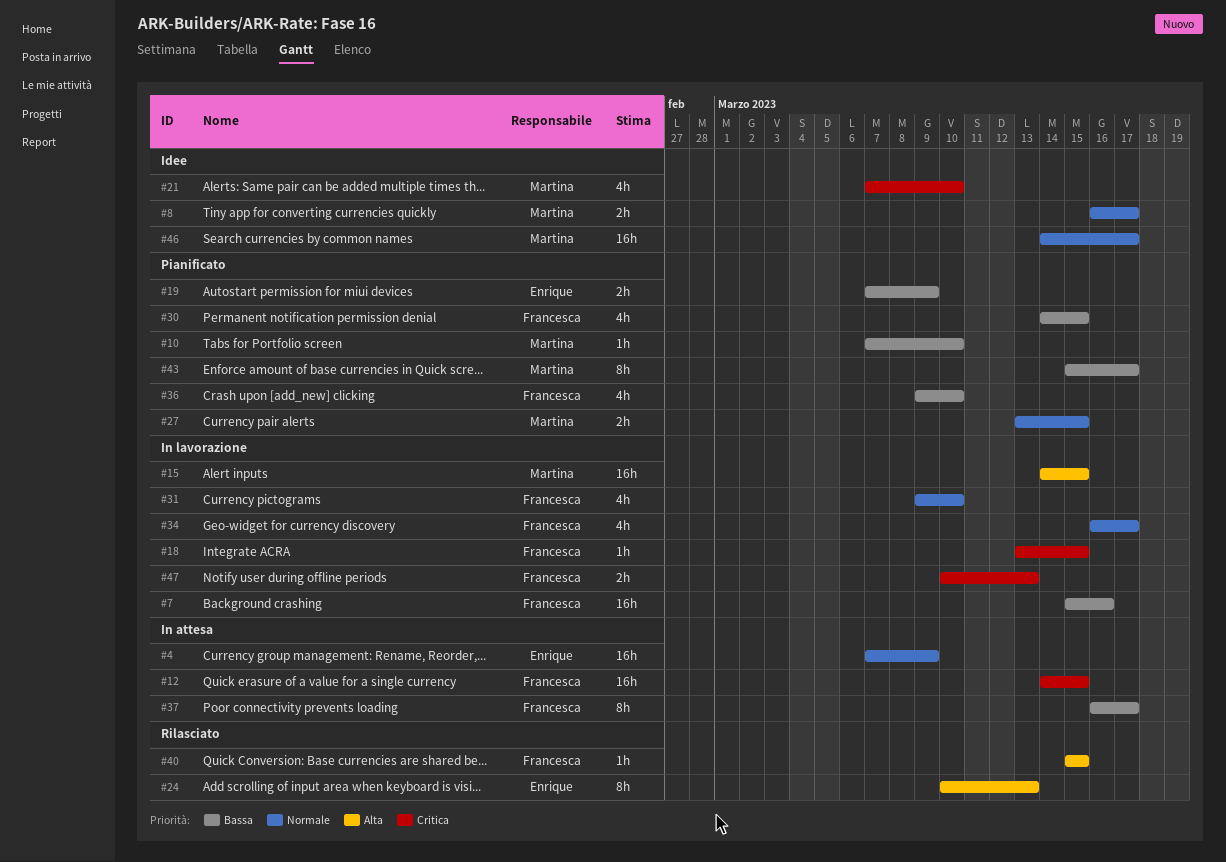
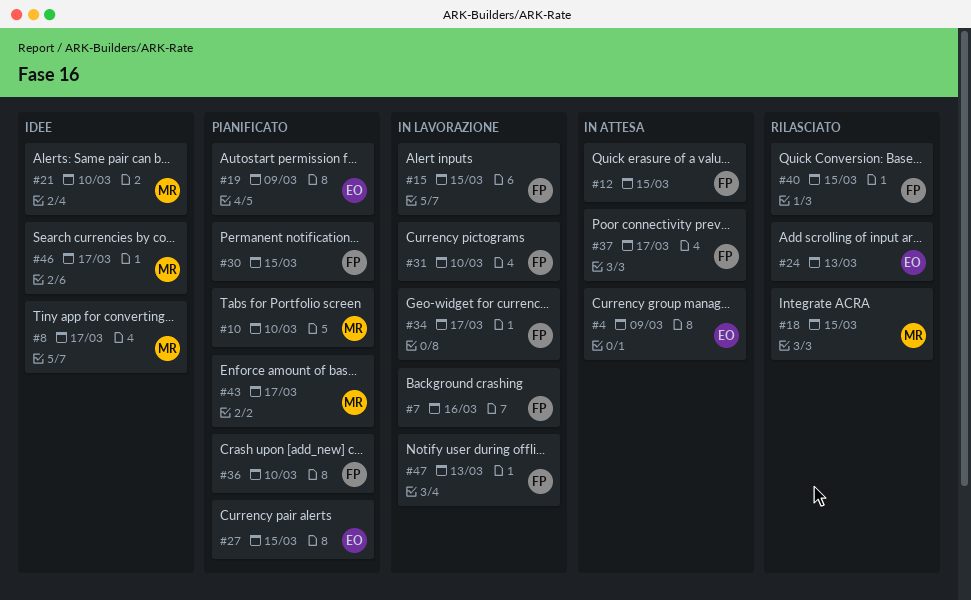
#15, owner: Martina -> Francesca
#18, status: In lavorazione -> Rilasciato
#18, owner: Francesca -> Martina
#27, owner: Martina -> Enrique

